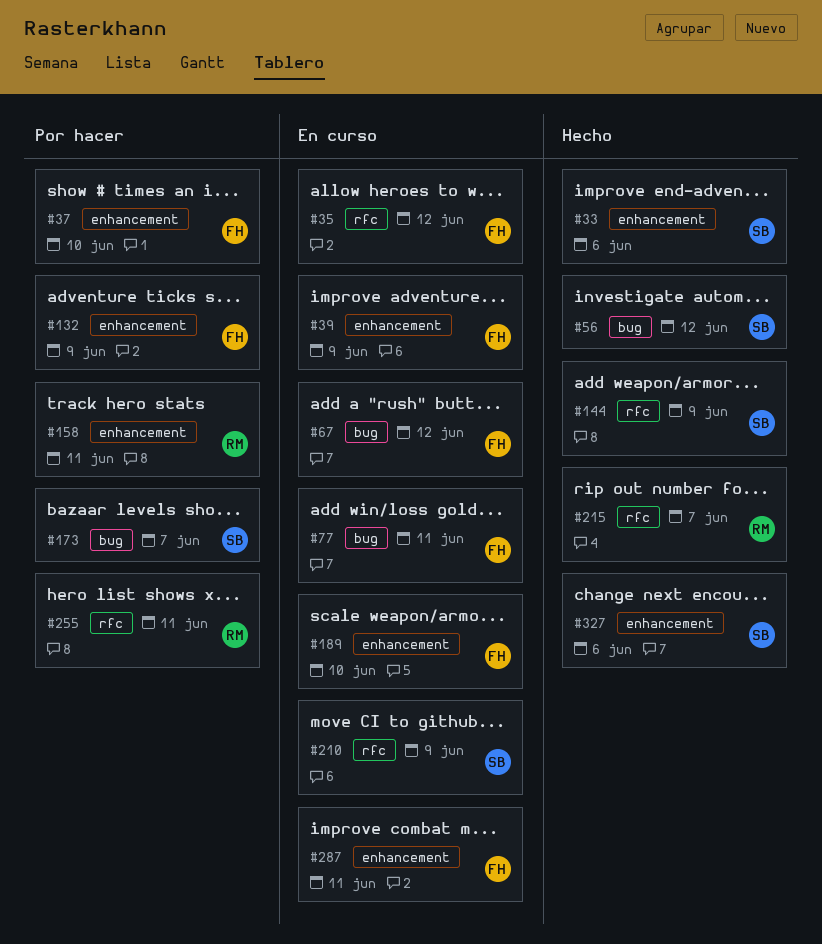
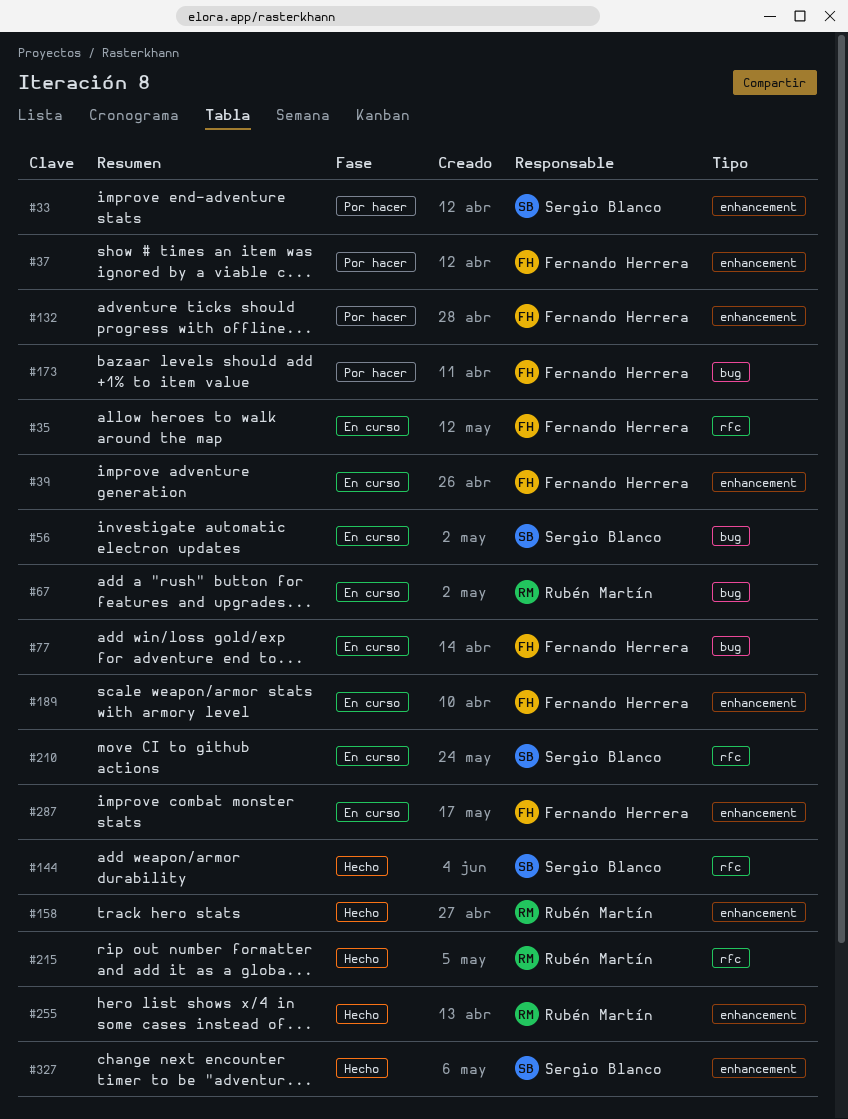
#33, status: Hecho -> Por hacer
#56, status: Hecho -> En curso
#67, owner: Fernando Herrera -> Rubén Martín
#158, status: Por hacer -> Hecho
#173, owner: Sergio Blanco -> Fernando Herrera
#255, status: Por hacer -> Hecho
#255, label: rfc -> enhancement

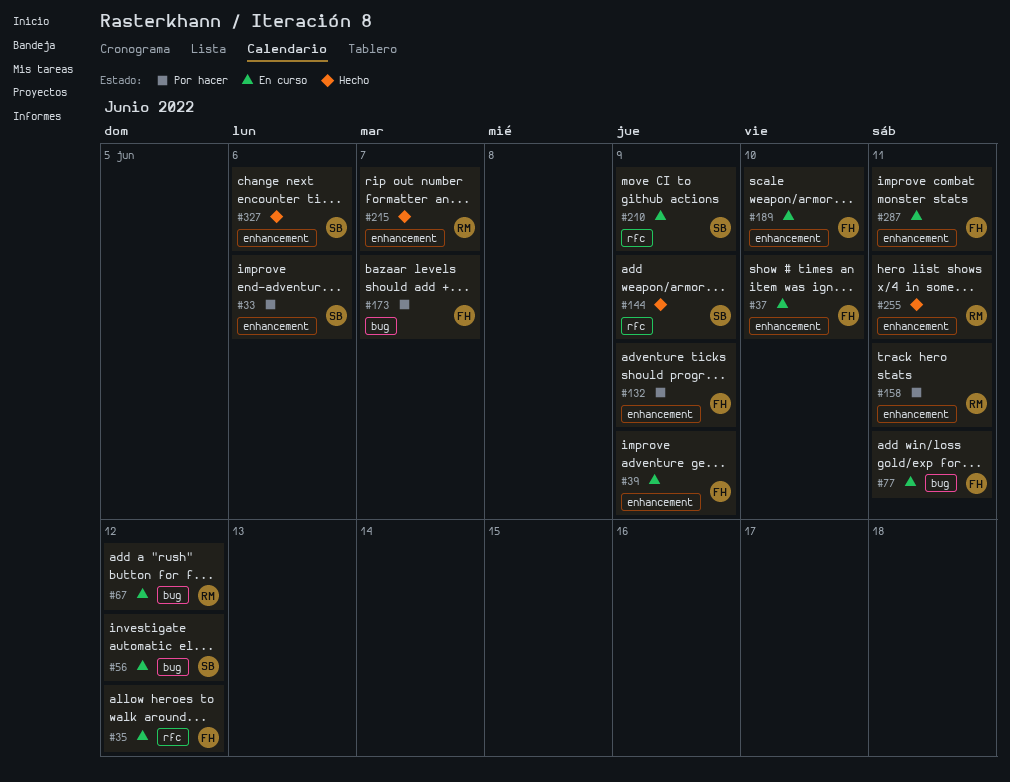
#37, status: Por hacer -> En curso
#158, status: Hecho -> Por hacer
#215, label: rfc -> enhancement

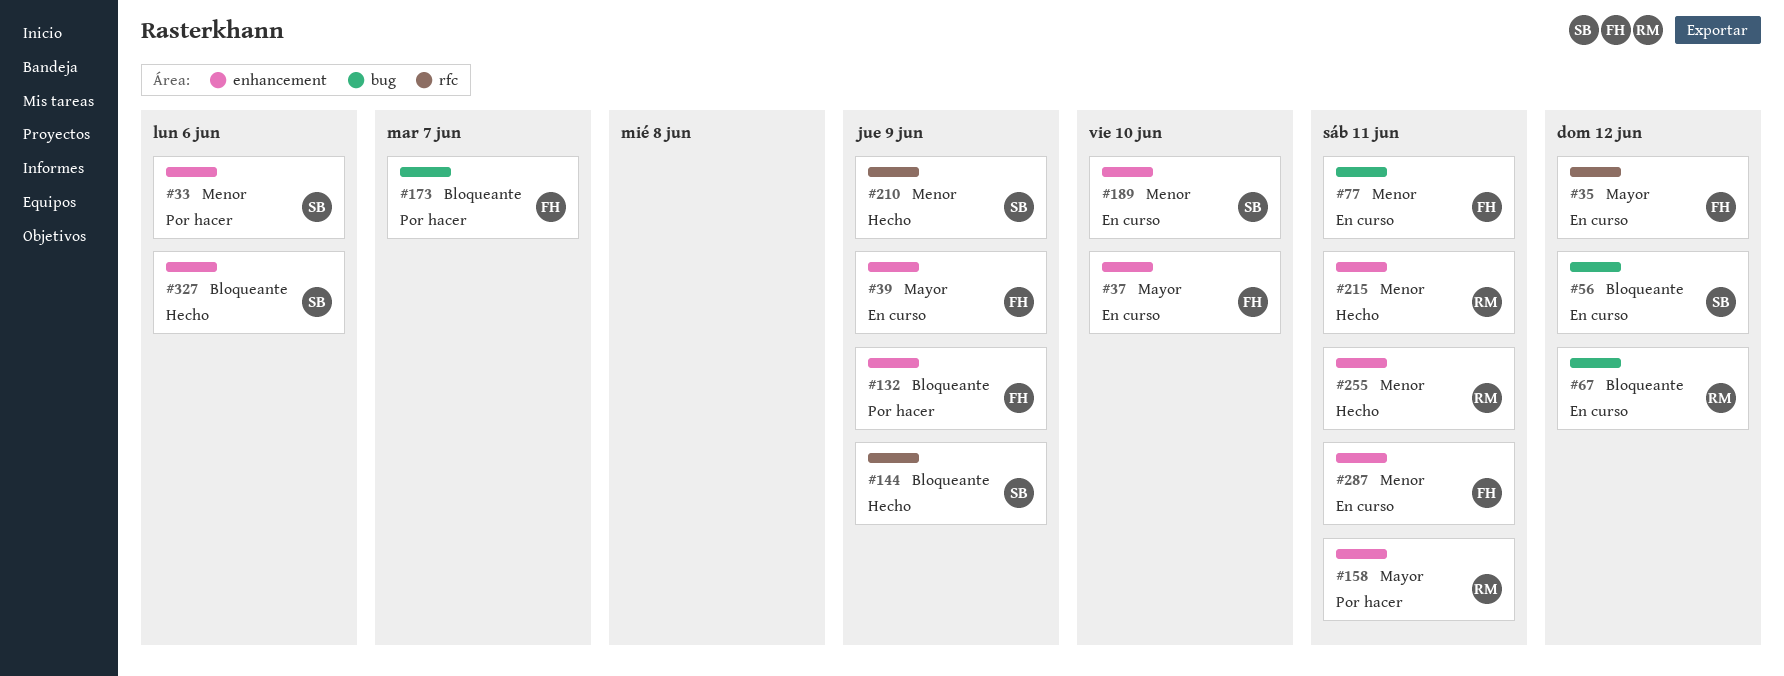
#189, owner: FH -> SB
#210, status: En curso -> Hecho
#215, due: Jun 7 -> Jun 11

